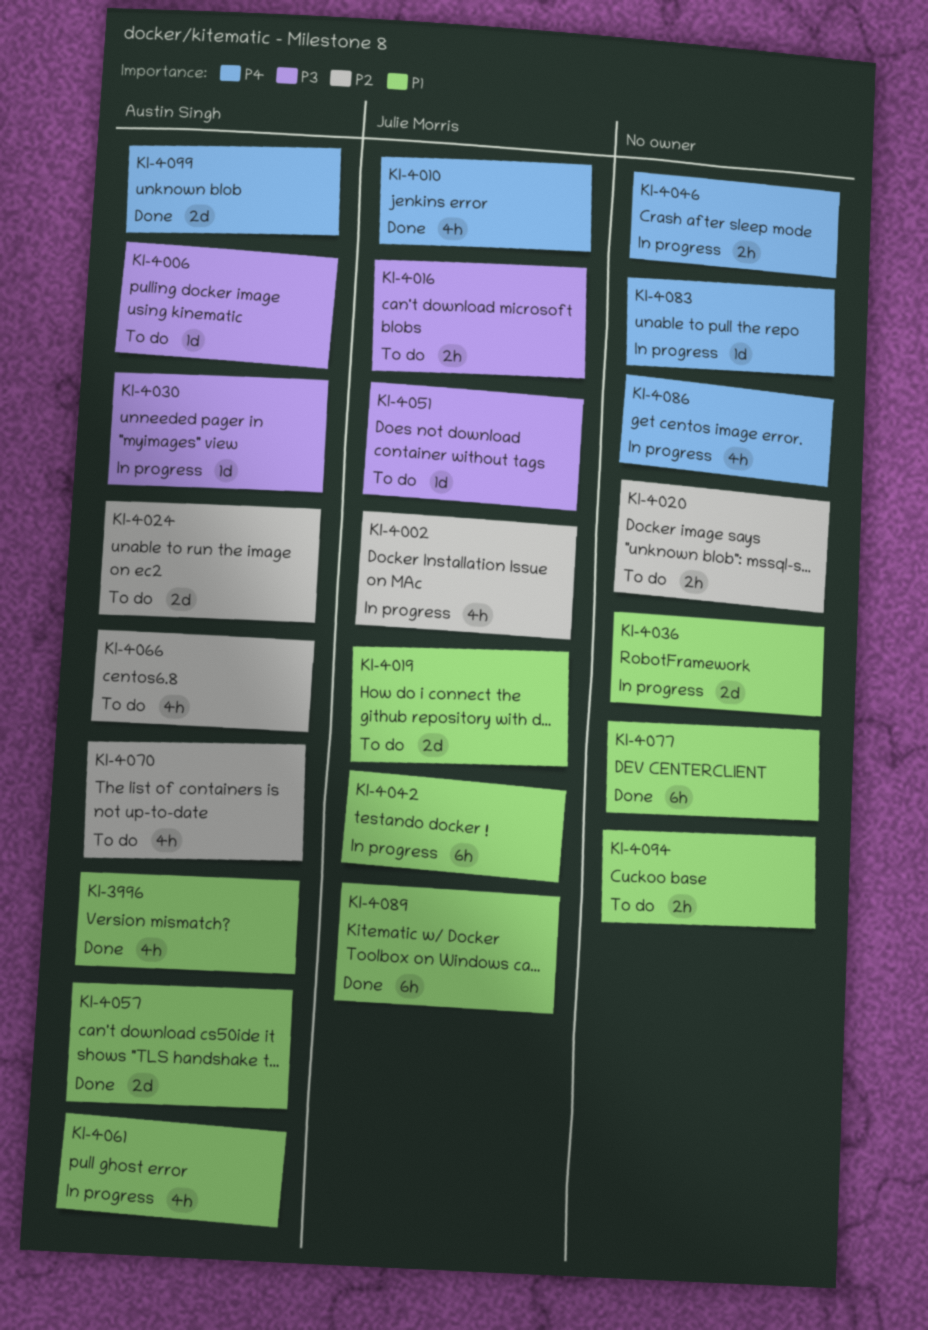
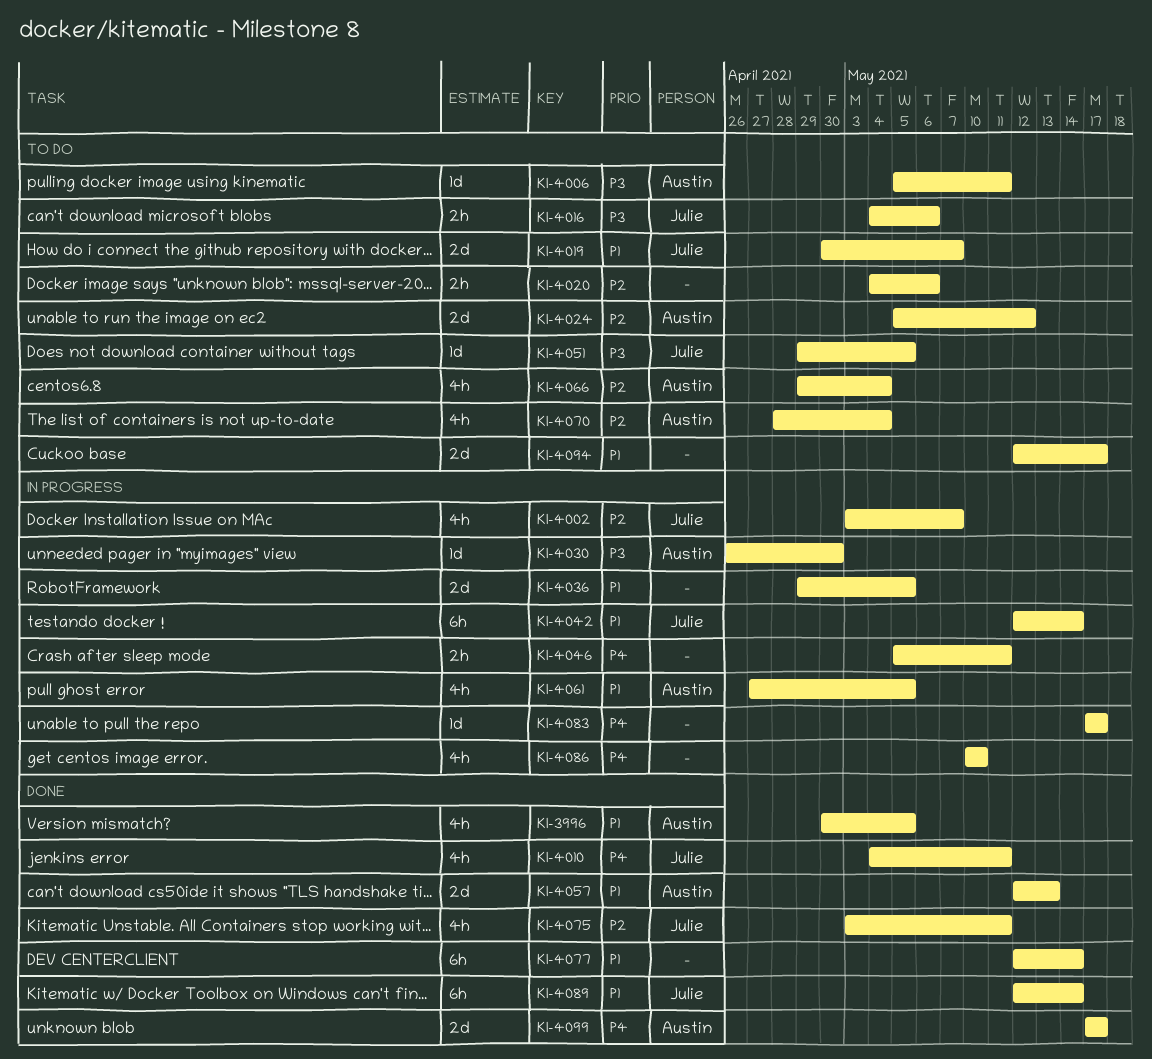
KI-4075: none -> present
KI-4094, estimate: 2h -> 2d

